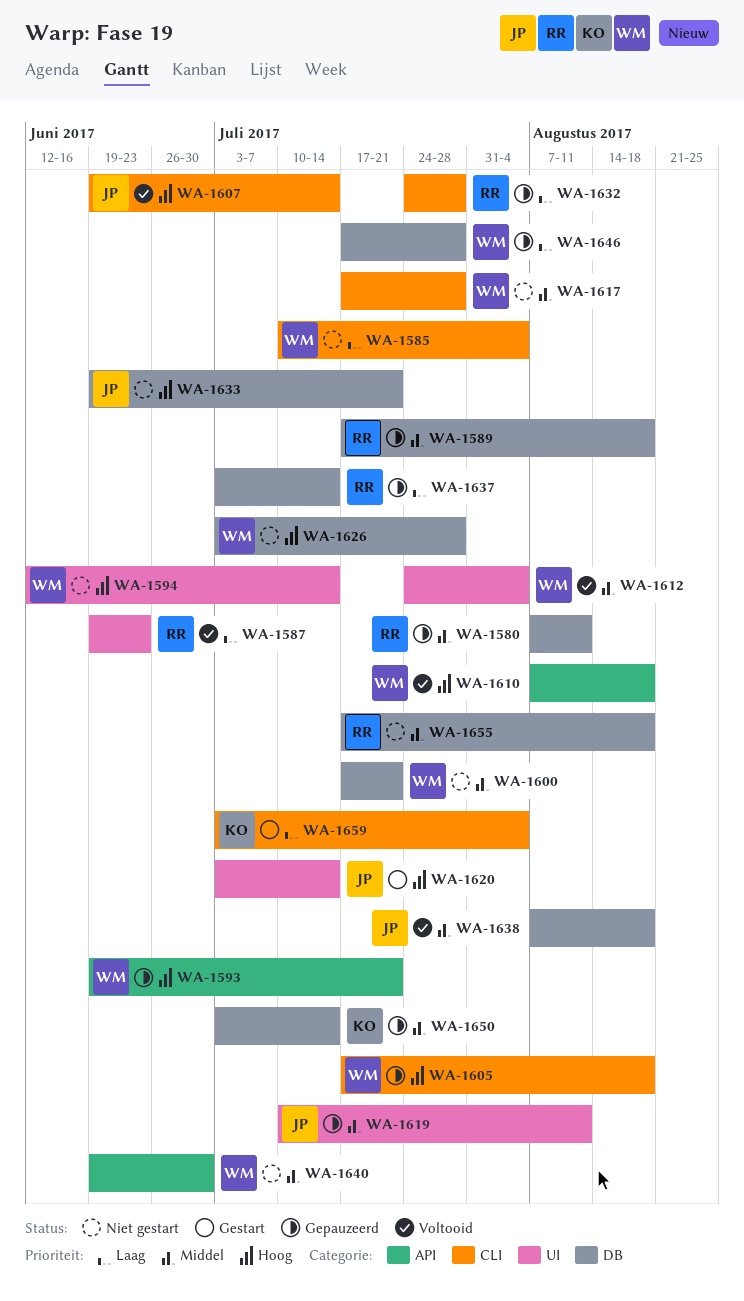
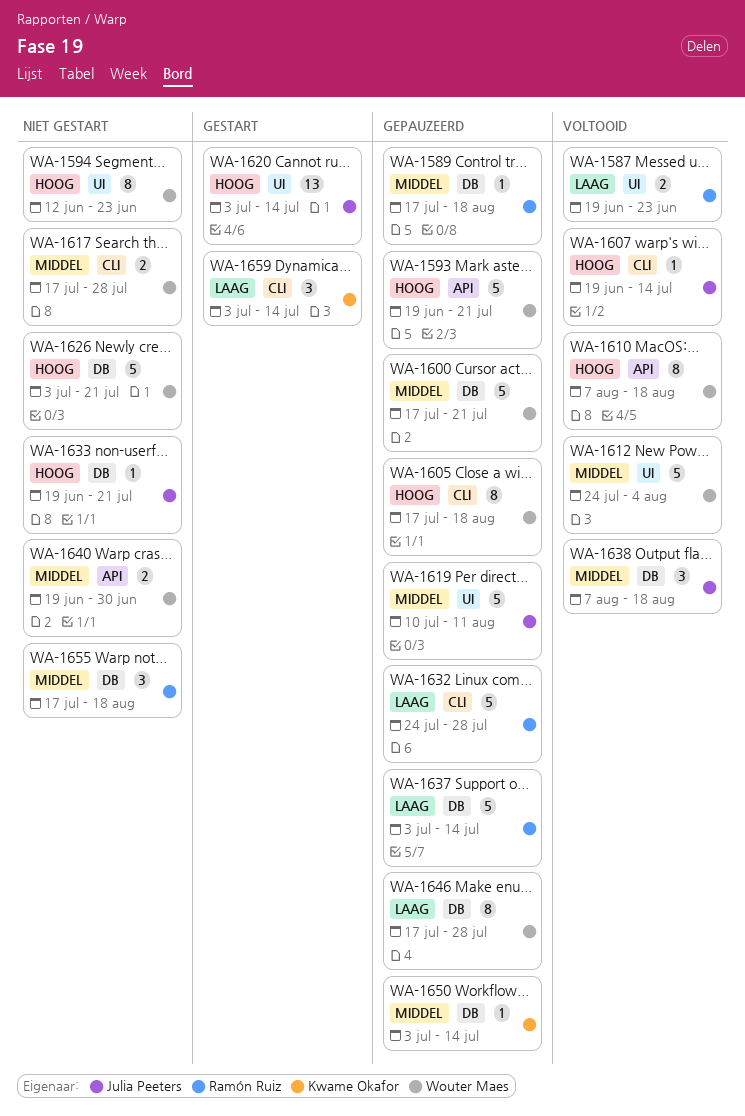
WA-1580: present -> none
WA-1585: present -> none
WA-1594, due: Jul 14 -> Jun 23
WA-1600, status: Niet gestart -> Gepauzeerd
WA-1626, due: Jul 28 -> Jul 21
WA-1659, due: Aug 4 -> Jul 14

